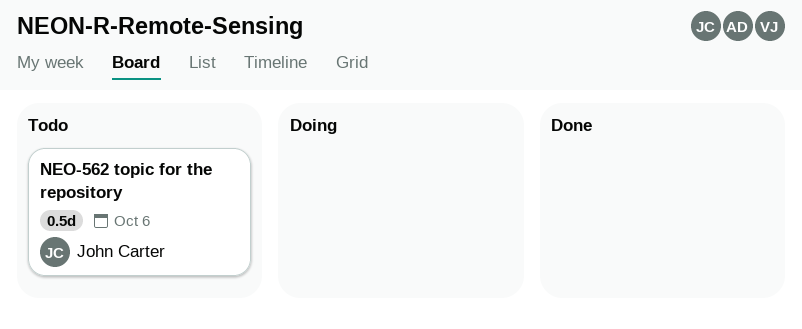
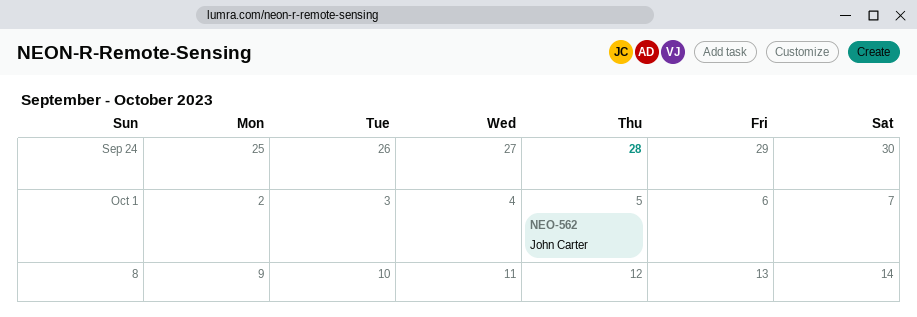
NEO-562, due: Oct 6 -> Oct 5

